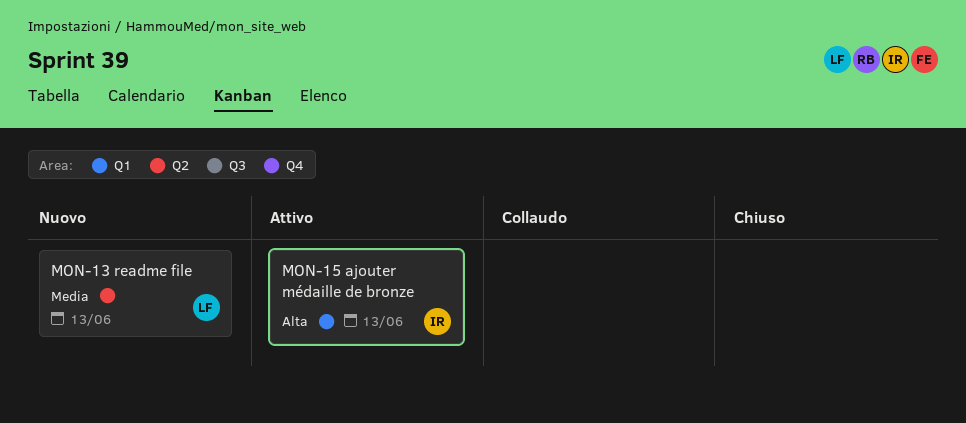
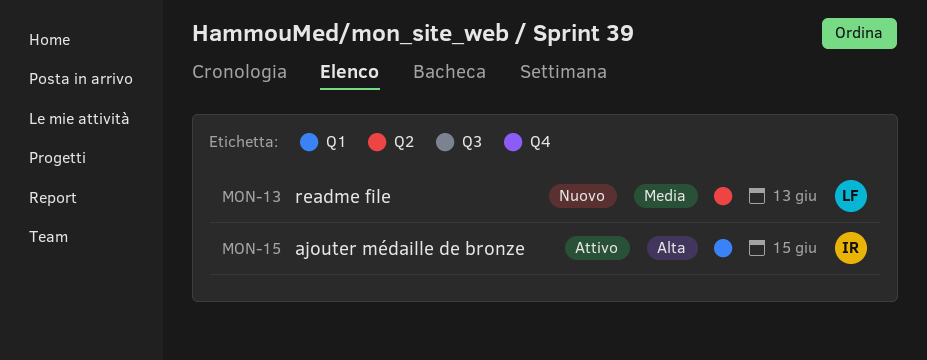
MON-15, due: Jun 13 -> Jun 15

